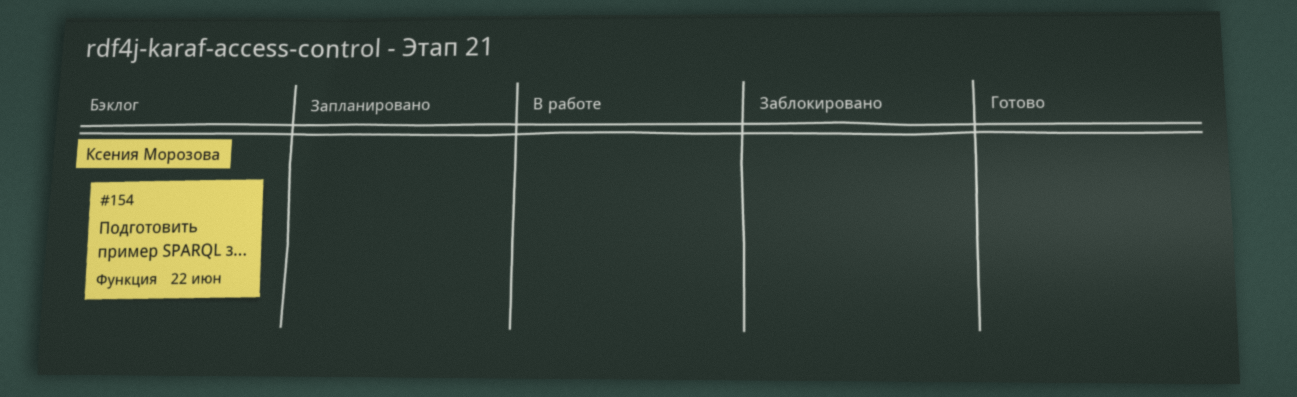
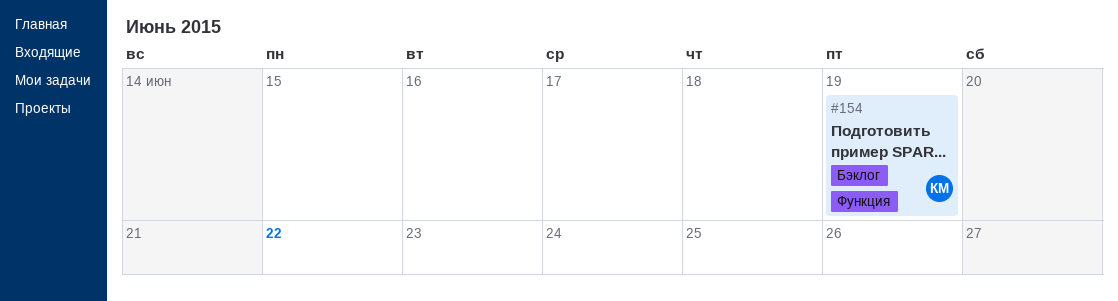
#154, due: Jun 22 -> Jun 19

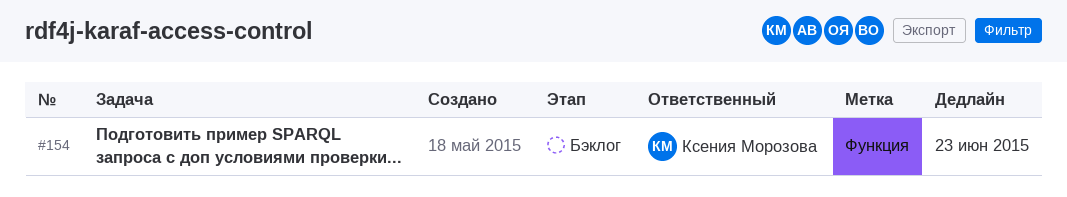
#154, due: Jun 19 -> Jun 23

